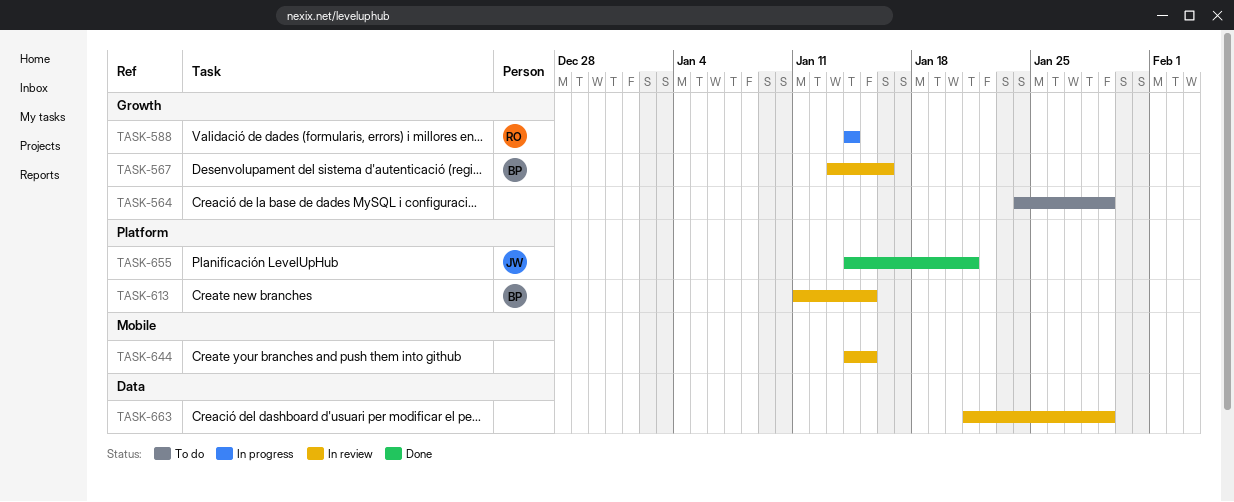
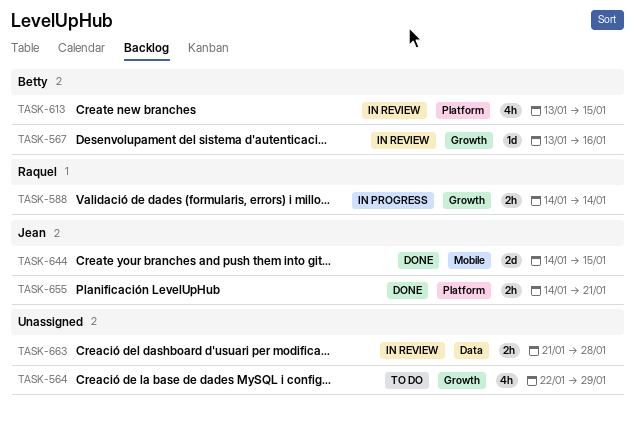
TASK-564, start: Jan 24 -> Jan 22
TASK-613, start: Jan 11 -> Jan 13
TASK-644, status: In review -> Done
TASK-644, owner: none -> Jean
TASK-663, due: Jan 29 -> Jan 28

